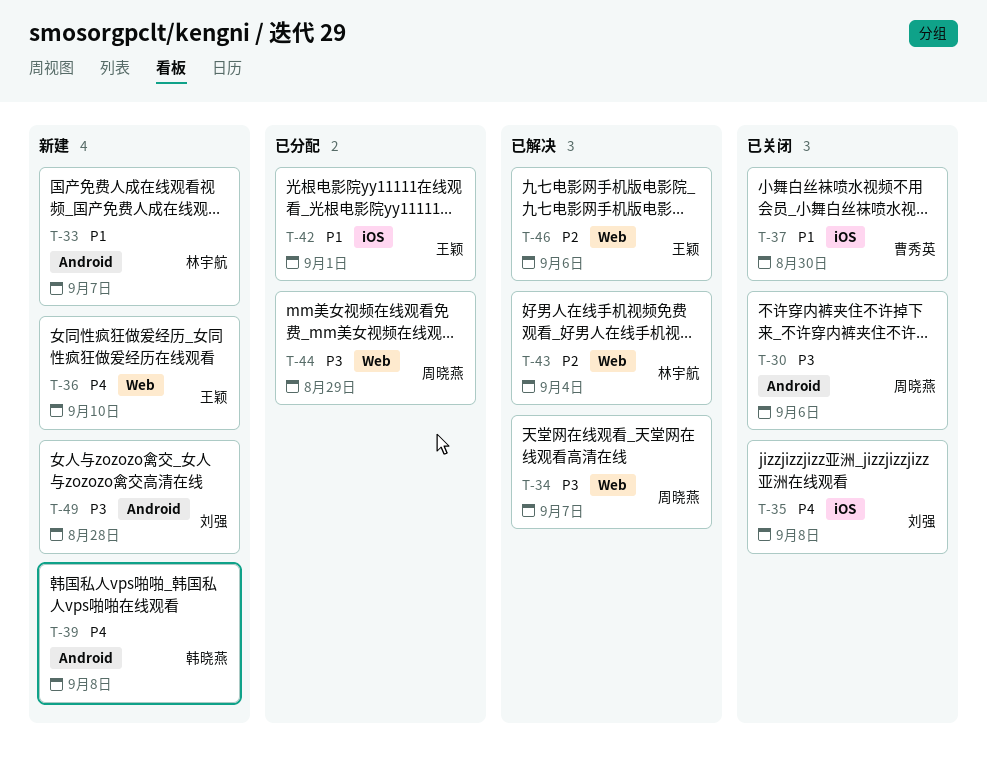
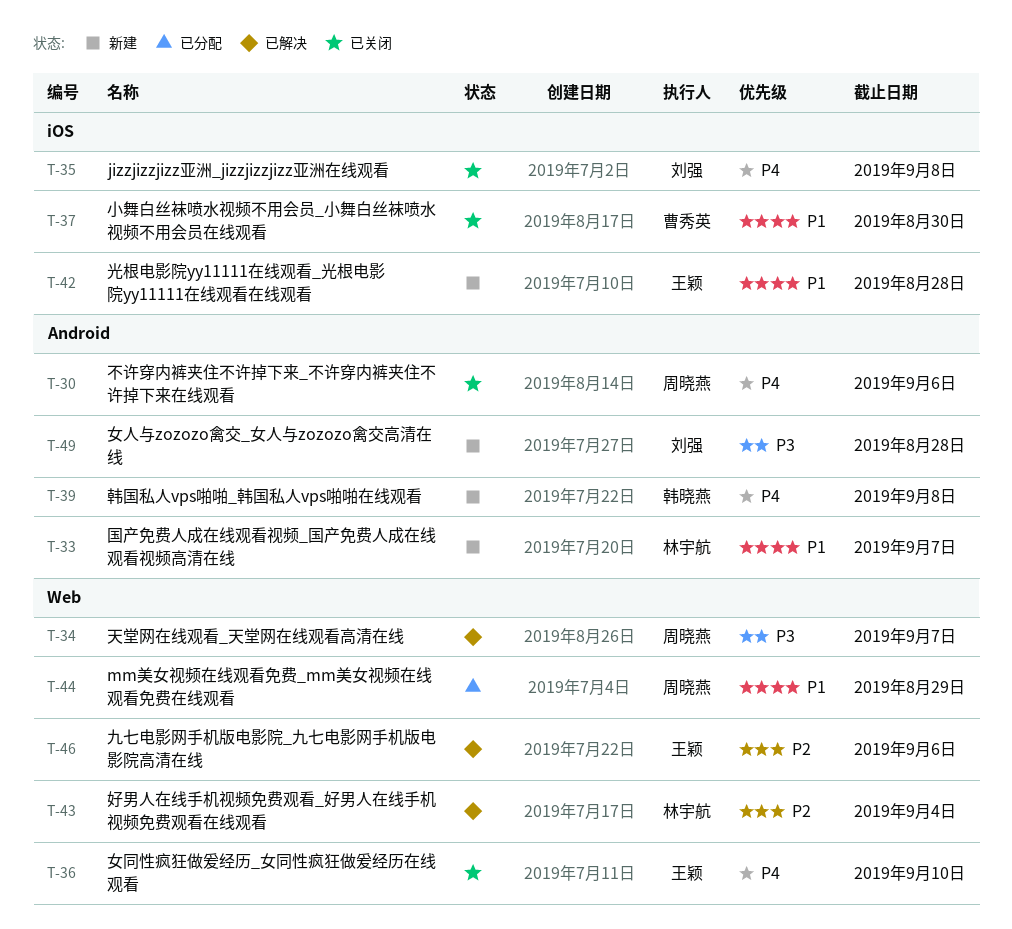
T-30, priority: P3 -> P4
T-36, status: 新建 -> 已关闭
T-42, status: 已分配 -> 新建
T-42, due: Sep 1 -> Aug 28
T-44, priority: P3 -> P1

